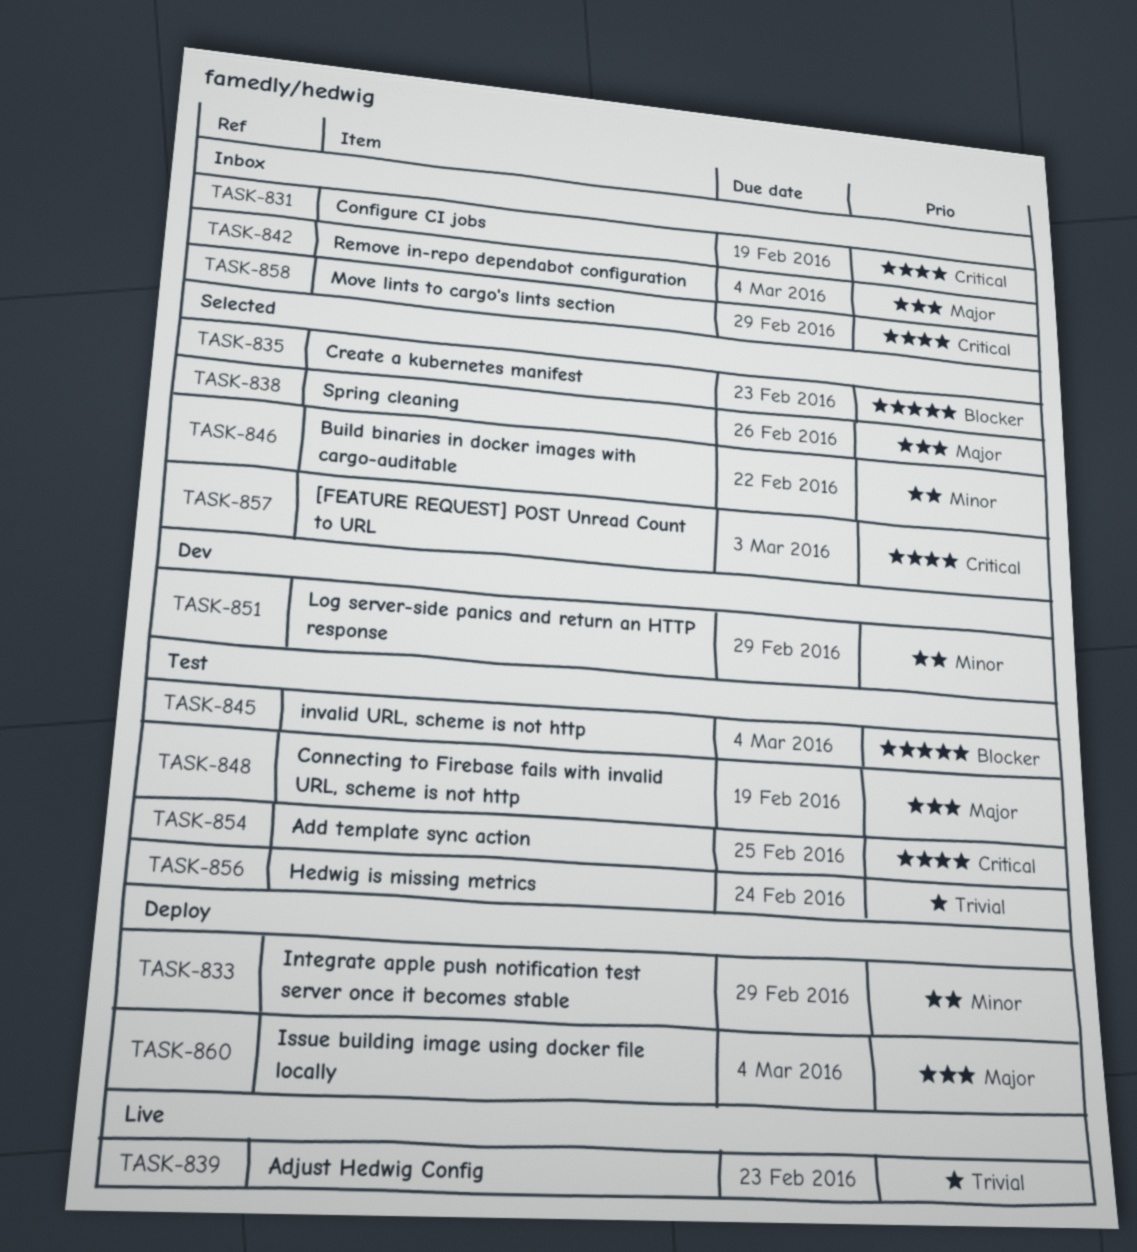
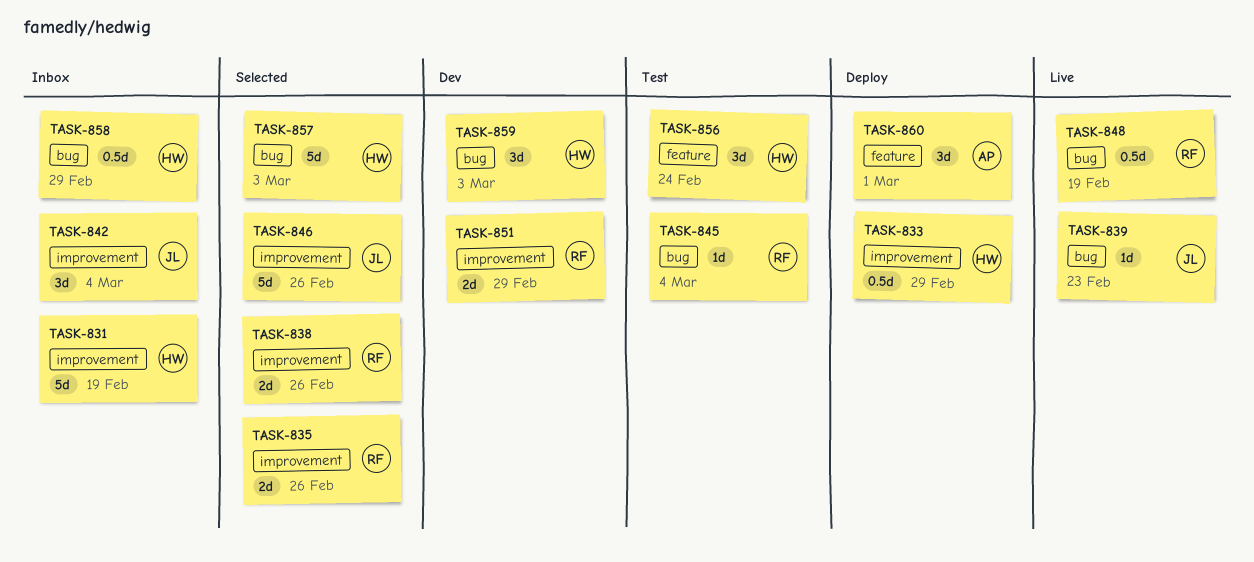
TASK-835, due: Feb 23 -> Feb 26
TASK-846, due: Feb 22 -> Feb 26
TASK-848, status: Test -> Live
TASK-854: present -> none
TASK-859: none -> present
TASK-860, due: Mar 4 -> Mar 1

